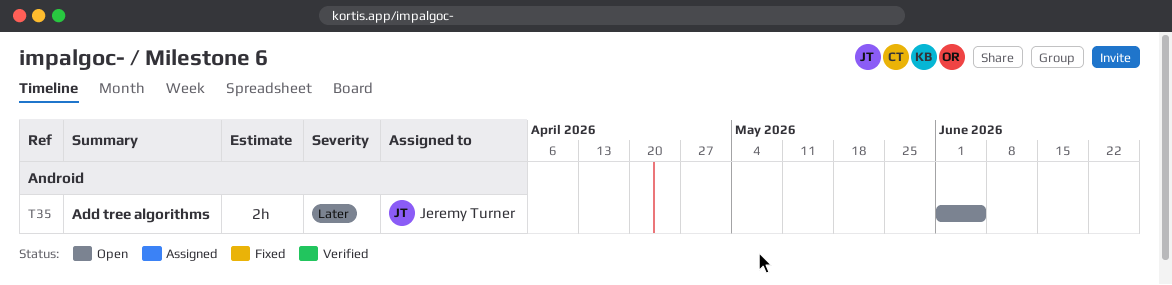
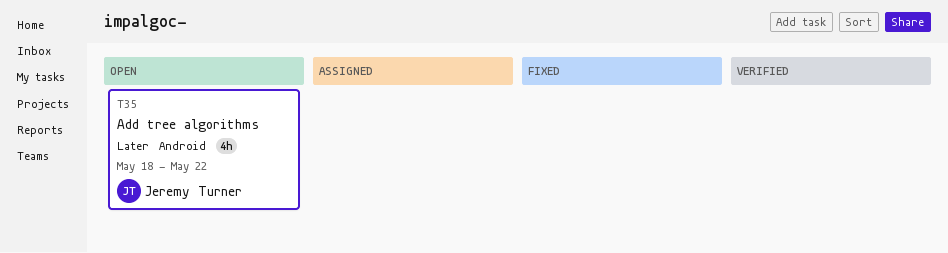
T35, estimate: 2h -> 4h
T35, start: Jun 1 -> May 18
T35, due: Jun 5 -> May 22

